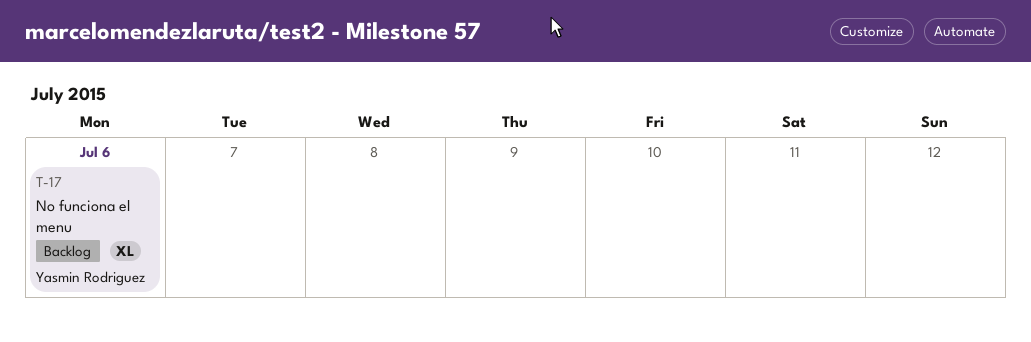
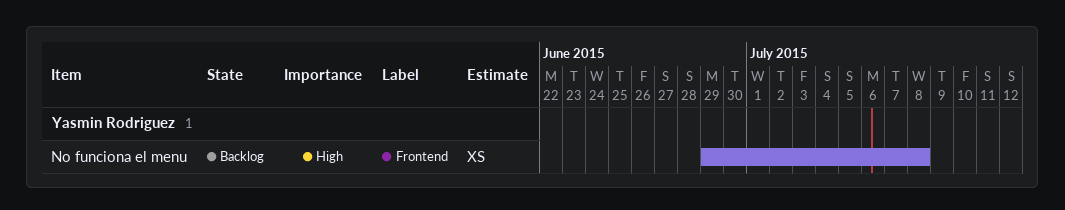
No funciona el menu, estimate: XL -> XS
No funciona el menu, due: Jul 6 -> Jul 8

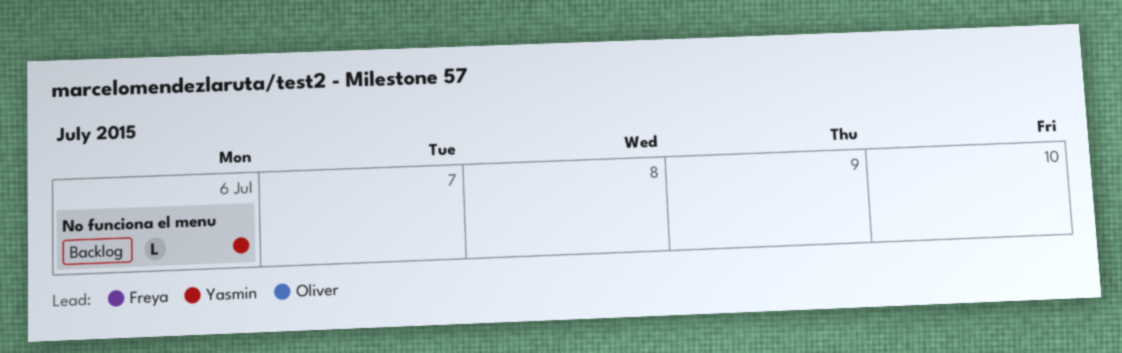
No funciona el menu, estimate: XS -> L
No funciona el menu, due: Jul 8 -> Jul 6

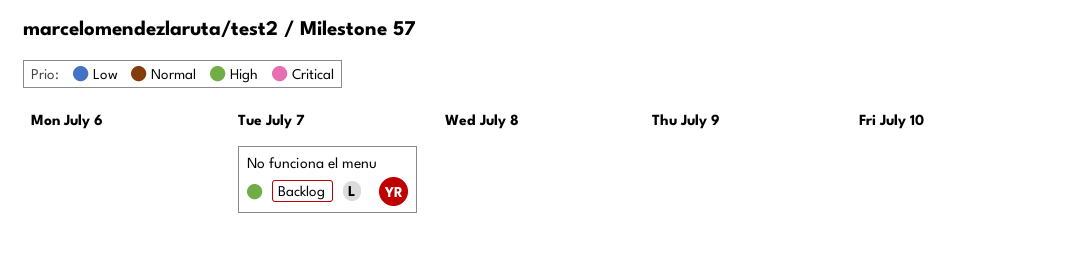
No funciona el menu, due: Jul 6 -> Jul 7

